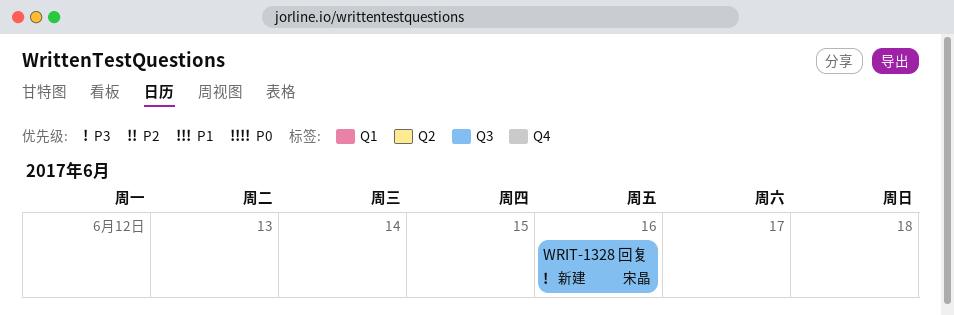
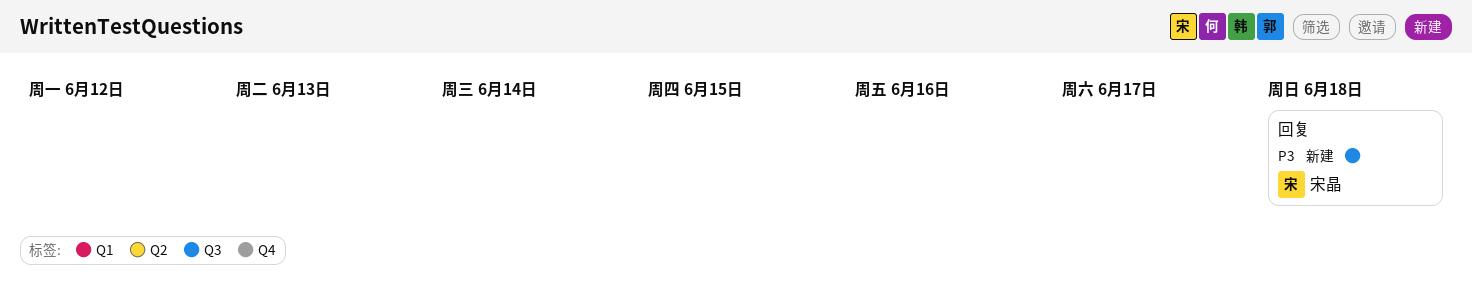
回复, due: Jun 16 -> Jun 18

